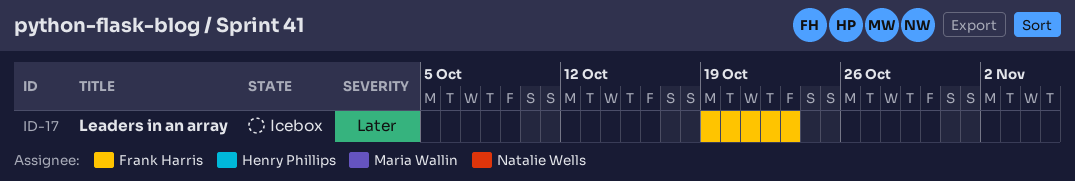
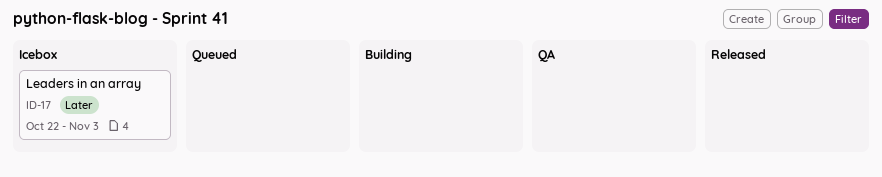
ID-17, start: Oct 19 -> Oct 22
ID-17, due: Oct 23 -> Nov 3

